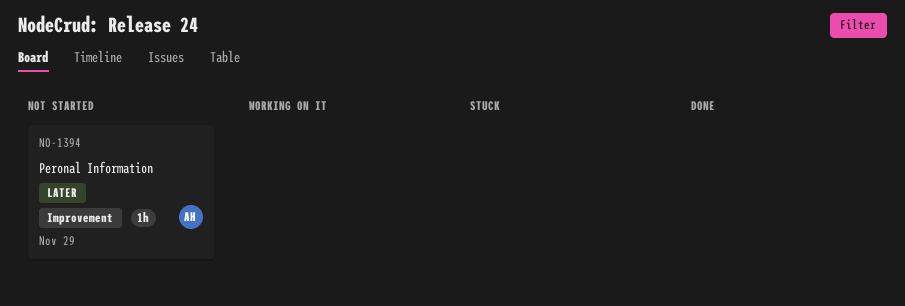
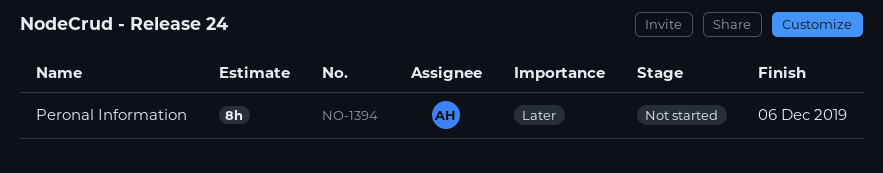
NO-1394, estimate: 1h -> 8h
NO-1394, due: Nov 29 -> Dec 6

